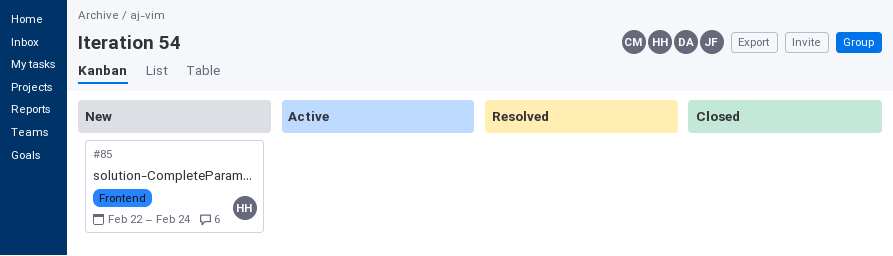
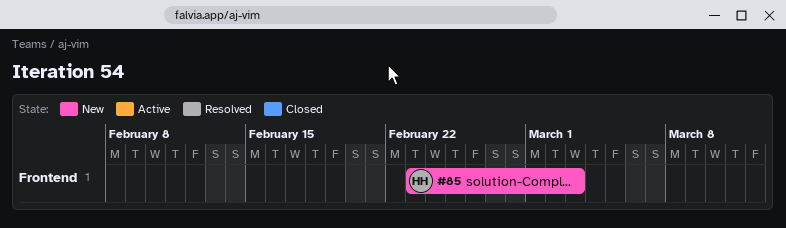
#85, start: Feb 22 -> Feb 23
#85, due: Feb 24 -> Mar 3

